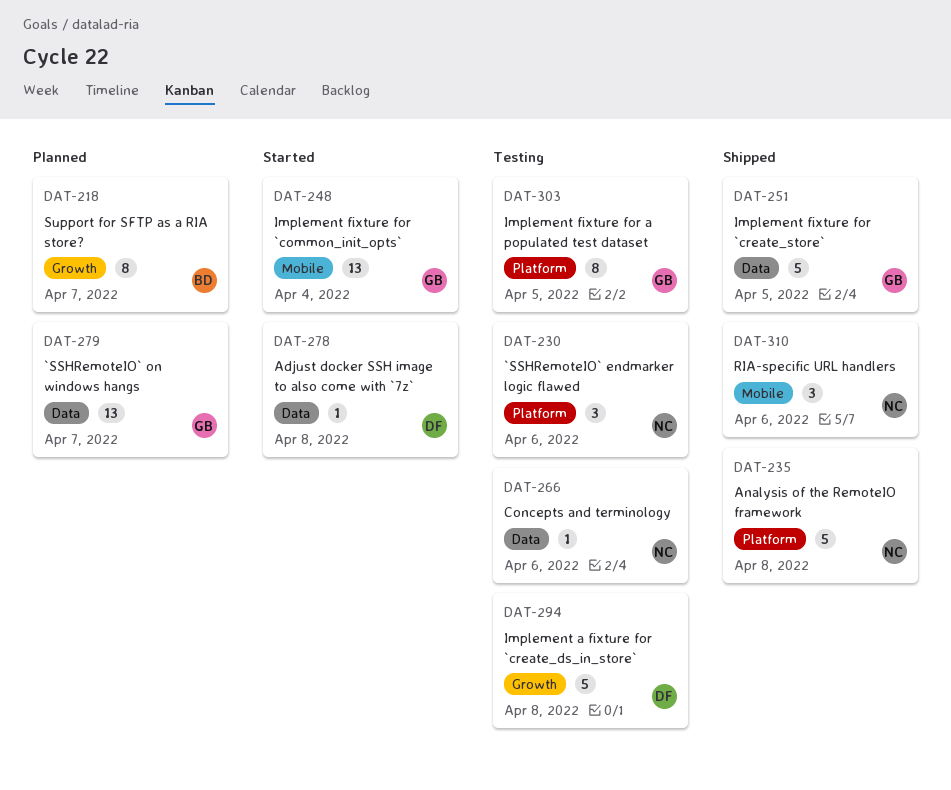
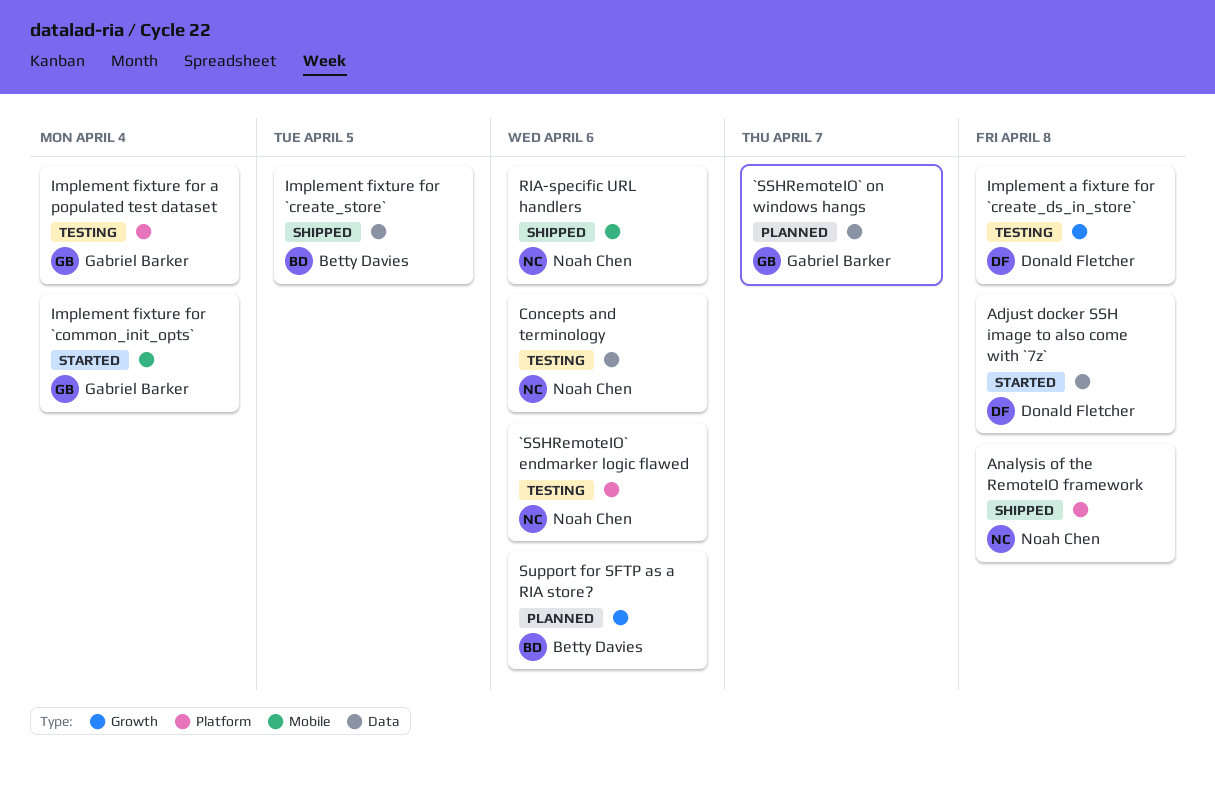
Implement fixture for `create_store`, owner: Gabriel Barker -> Betty Davies
Implement fixture for a populated test dataset, due: Apr 5 -> Apr 4
Support for SFTP as a RIA store?, due: Apr 7 -> Apr 6

